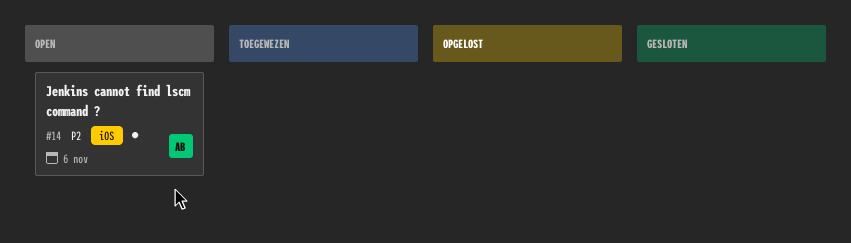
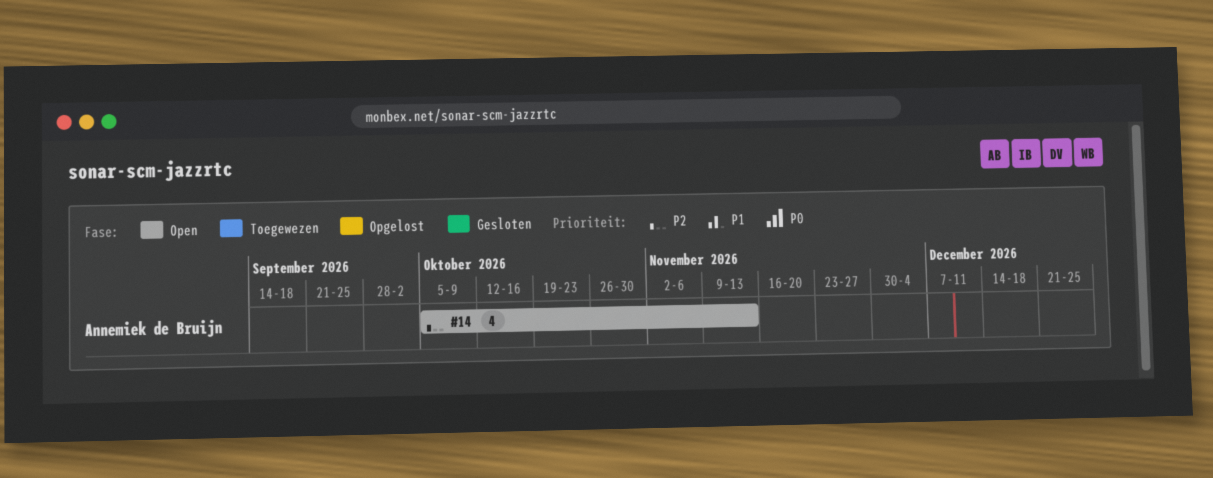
#14, estimate: 1 -> 4
#14, due: Nov 6 -> Nov 13

